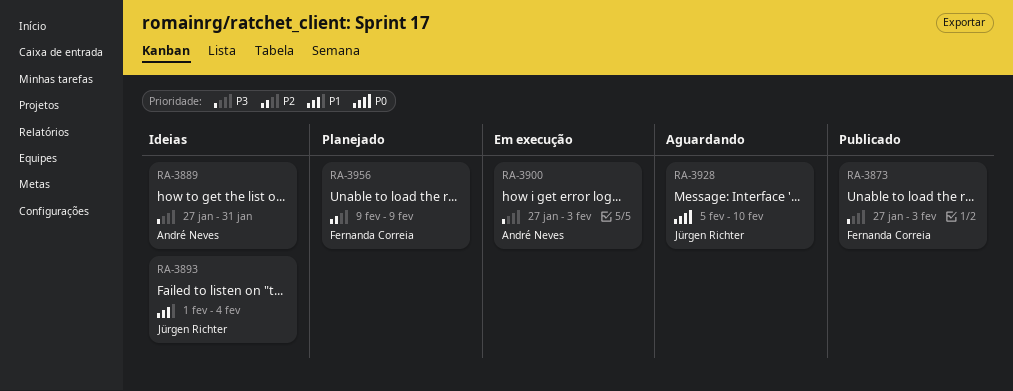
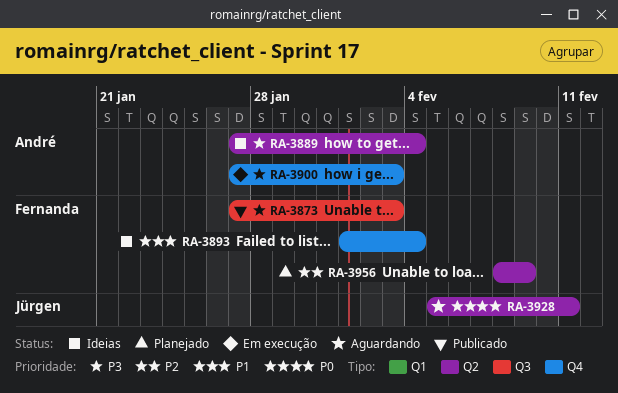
RA-3889, due: Jan 31 -> Feb 4
RA-3893, owner: Jürgen Richter -> Fernanda Correia
RA-3928, due: Feb 10 -> Feb 11
RA-3956, start: Feb 9 -> Feb 8

